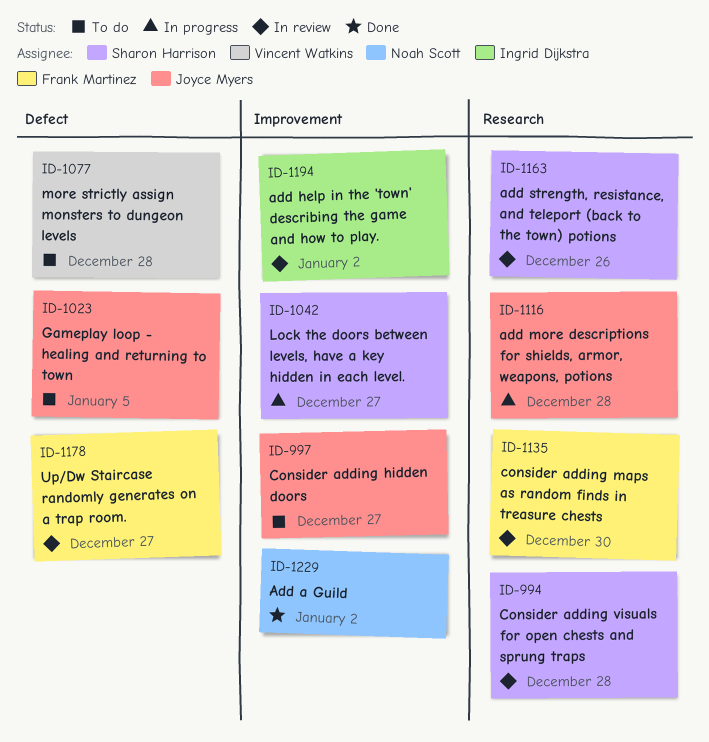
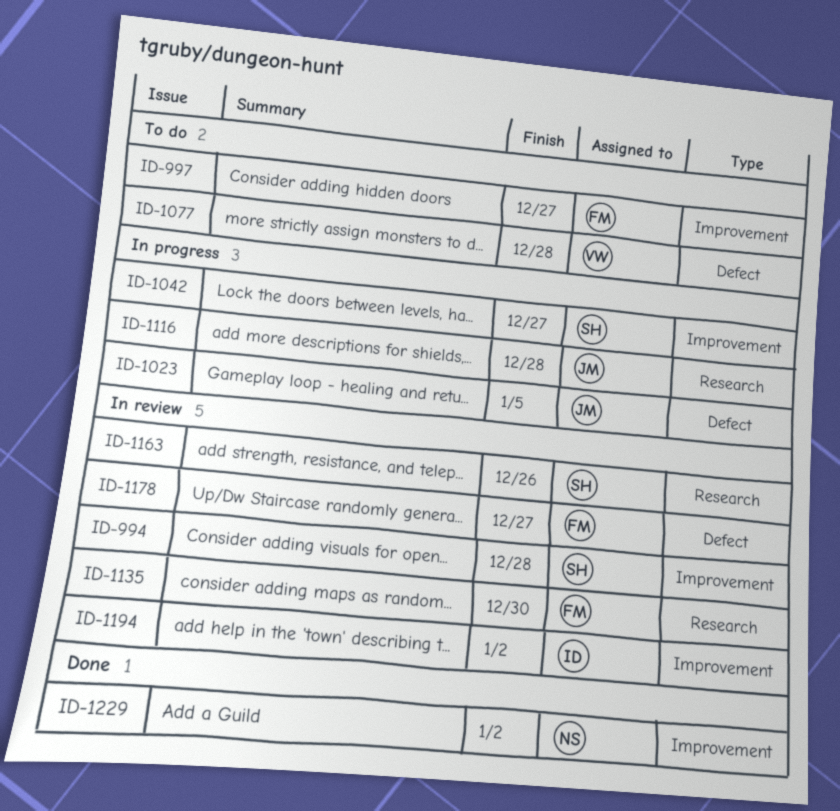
ID-994, label: Research -> Improvement
ID-997, owner: Joyce Myers -> Frank Martinez
ID-1023, status: To do -> In progress

